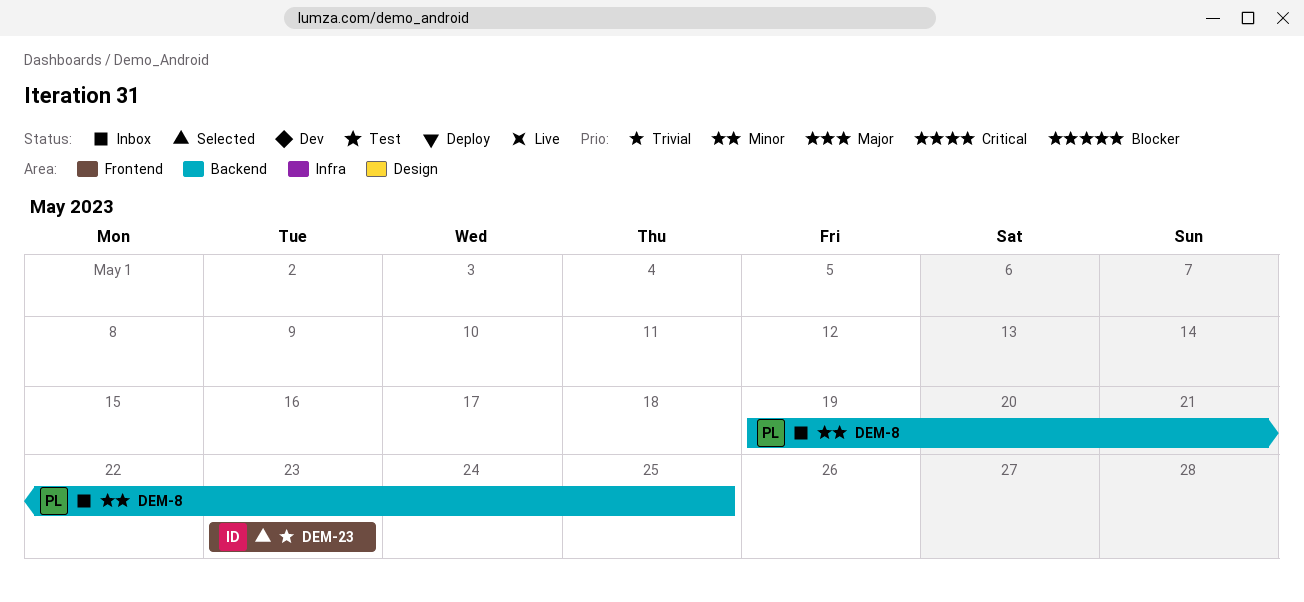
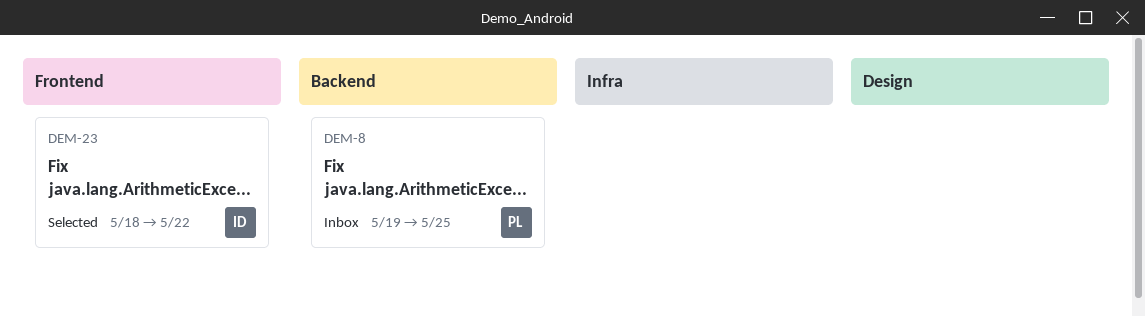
DEM-23, start: May 23 -> May 18
DEM-23, due: May 23 -> May 22

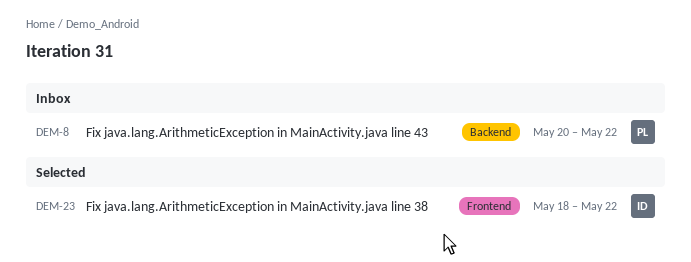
DEM-8, start: May 19 -> May 20
DEM-8, due: May 25 -> May 22

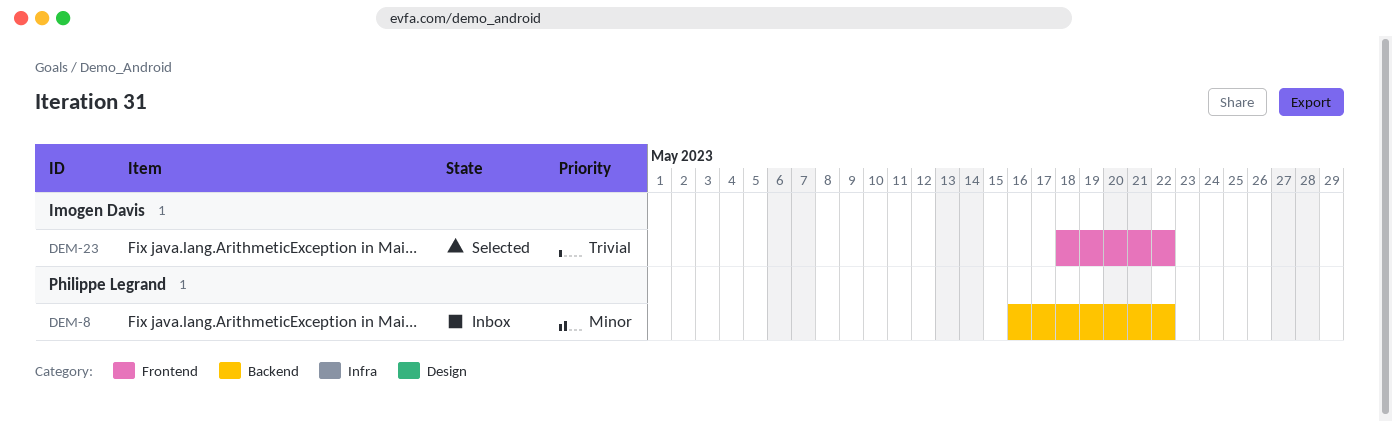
DEM-8, start: May 20 -> May 16

